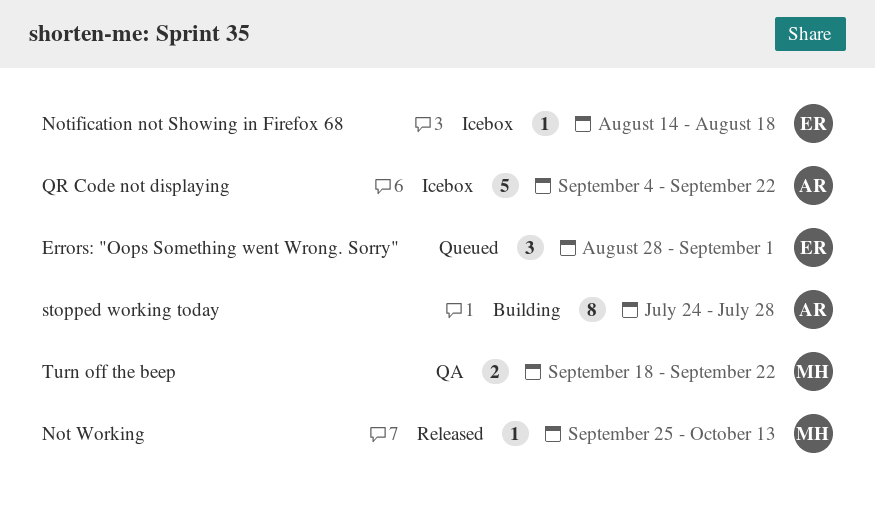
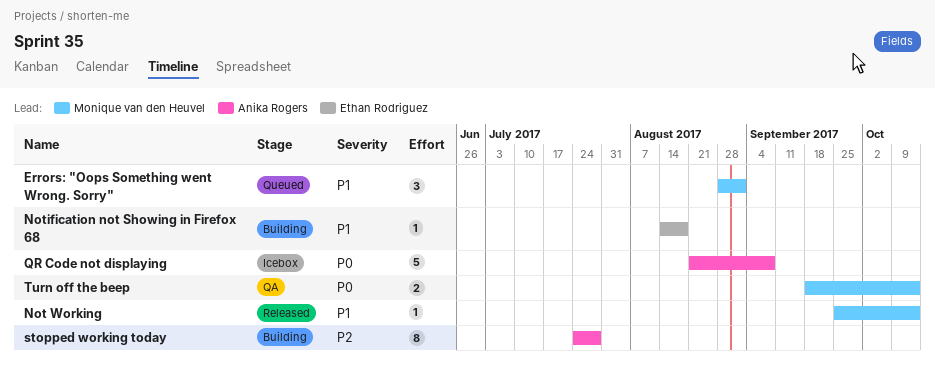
Errors: "Oops Something went Wrong. Sorry", owner: Ethan Rodriguez -> Monique van den Heuvel
Notification not Showing in Firefox 68, status: Icebox -> Building
QR Code not displaying, start: Sep 4 -> Aug 21
QR Code not displaying, due: Sep 22 -> Sep 8
Turn off the beep, due: Sep 22 -> Oct 13

